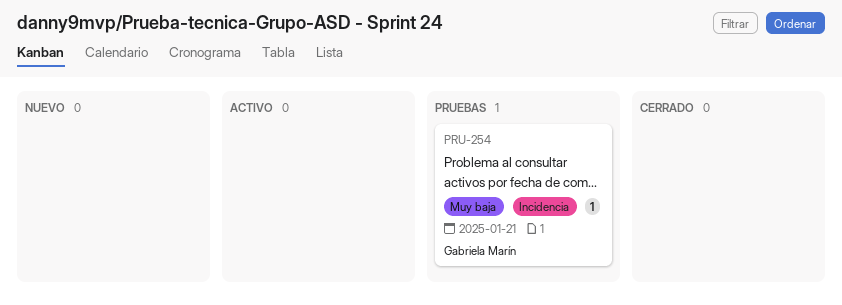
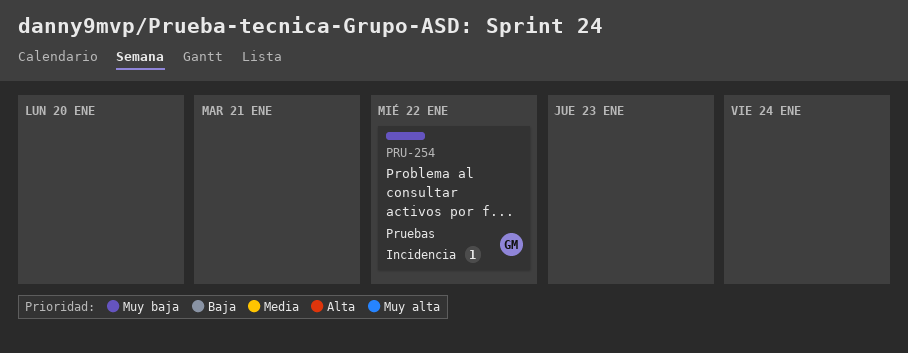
PRU-254, due: Jan 21 -> Jan 22

